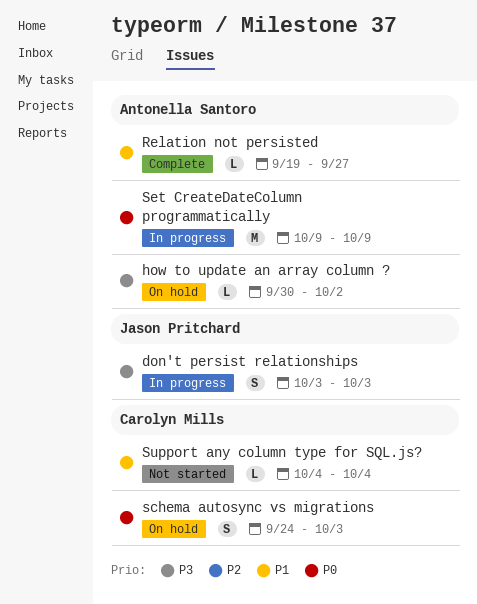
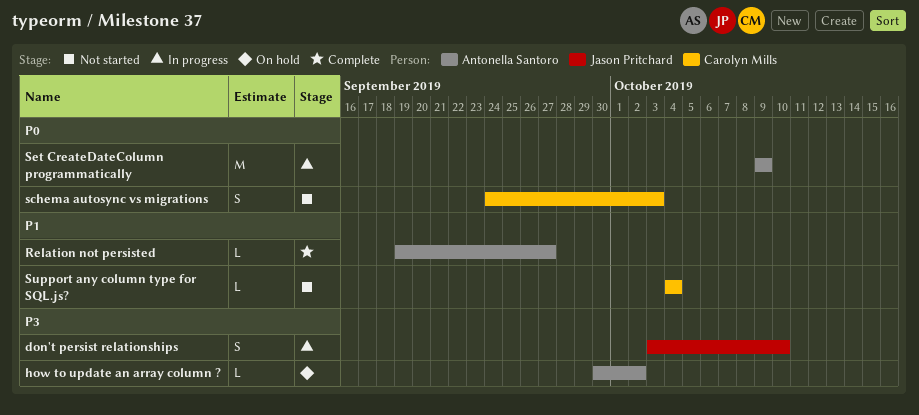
don't persist relationships, due: Oct 3 -> Oct 10
schema autosync vs migrations, status: On hold -> Not started

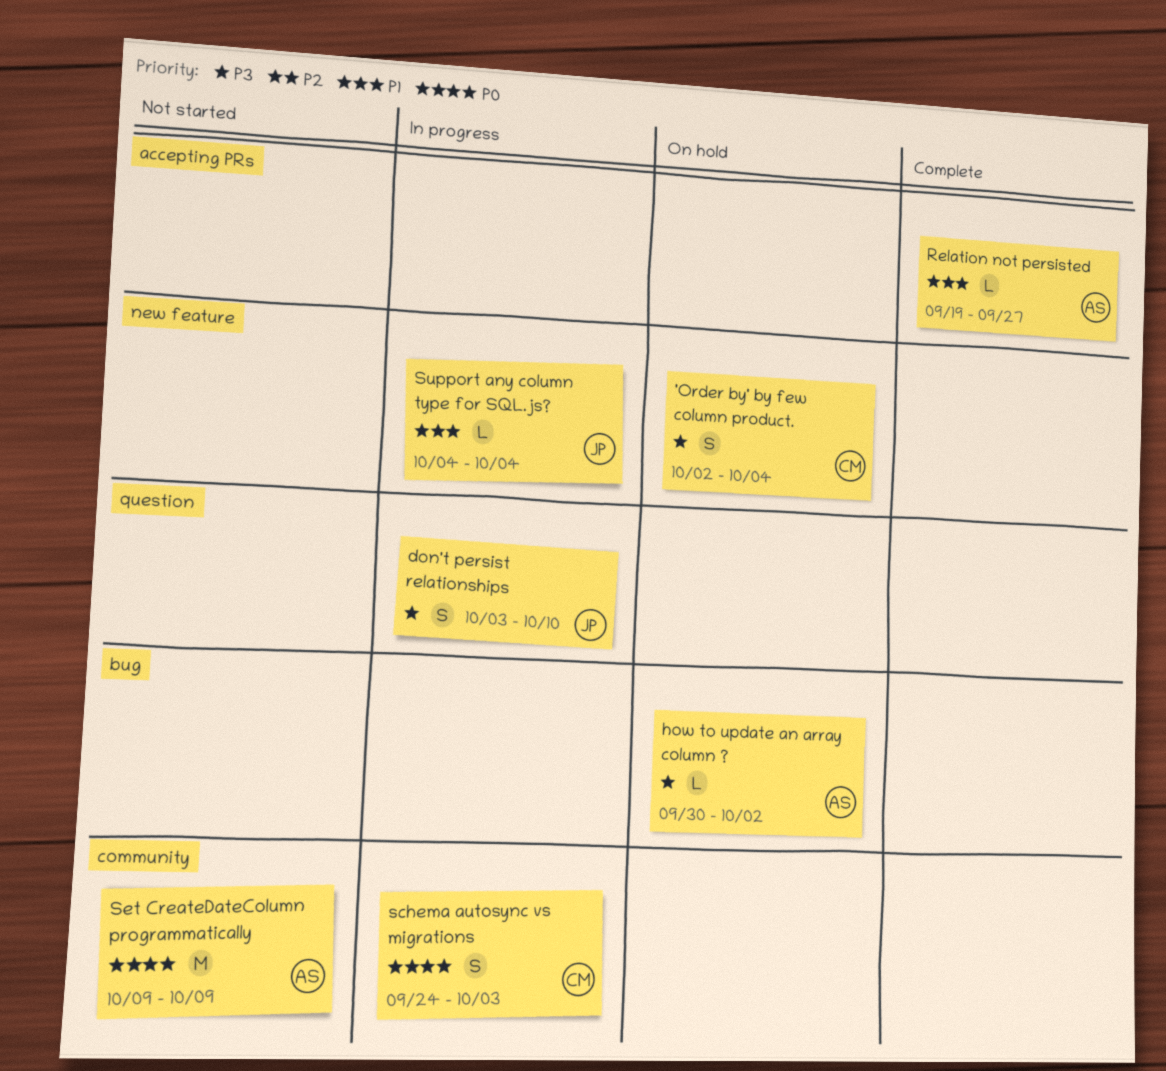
'Order by' by few column product.: none -> present
schema autosync vs migrations, status: Not started -> In progress
Set CreateDateColumn programmatically, status: In progress -> Not started
Support any column type for SQL.js?, status: Not started -> In progress
Support any column type for SQL.js?, owner: Carolyn Mills -> Jason Pritchard

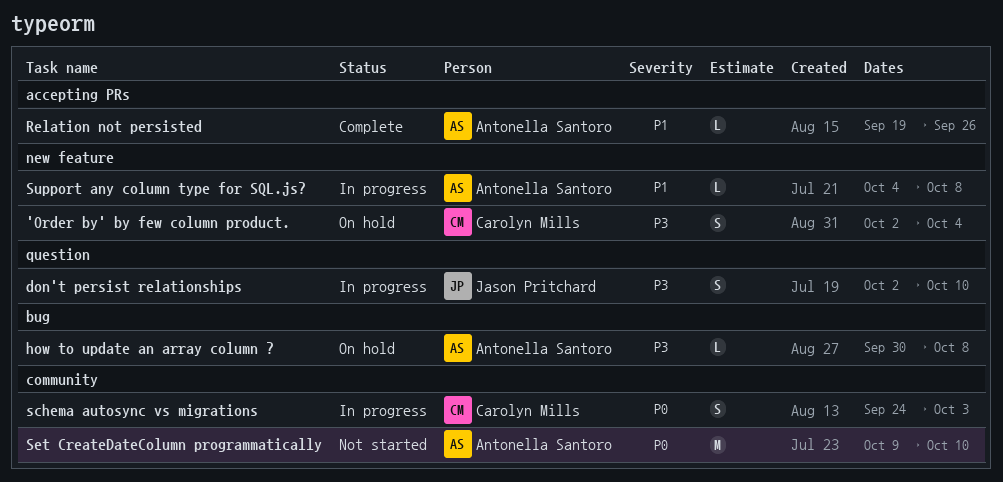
don't persist relationships, start: Oct 3 -> Oct 2
how to update an array column ?, due: Oct 2 -> Oct 8
Relation not persisted, due: Sep 27 -> Sep 26
Set CreateDateColumn programmatically, due: Oct 9 -> Oct 10
Support any column type for SQL.js?, owner: Jason Pritchard -> Antonella Santoro
Support any column type for SQL.js?, due: Oct 4 -> Oct 8

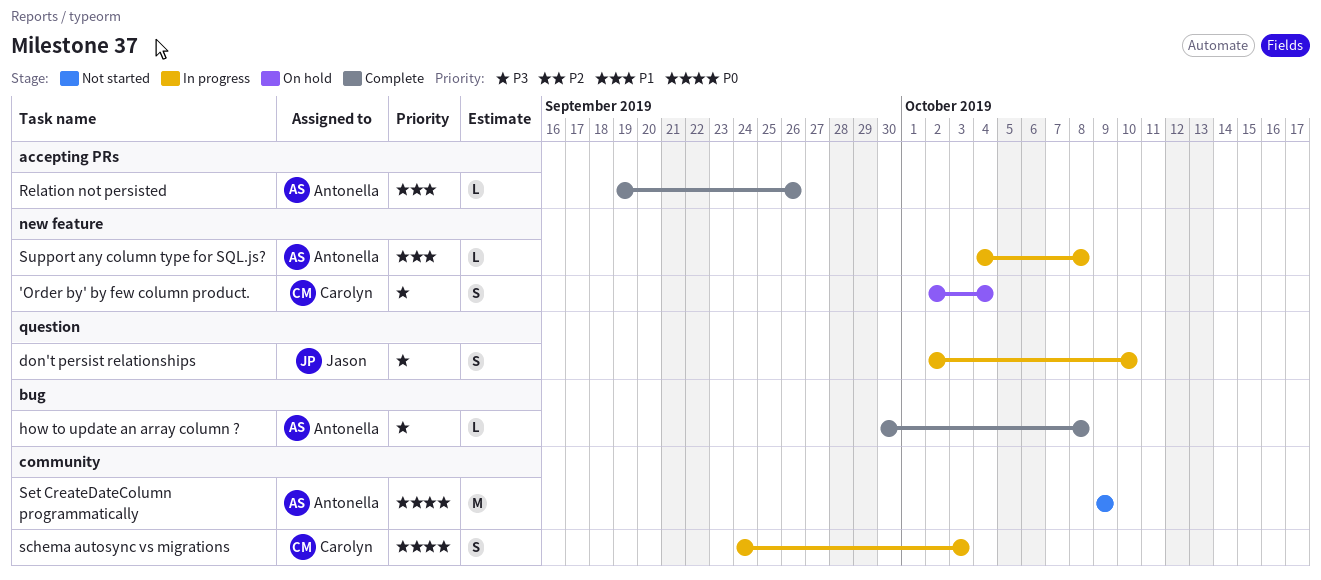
how to update an array column ?, status: On hold -> Complete
Set CreateDateColumn programmatically, due: Oct 10 -> Oct 9

